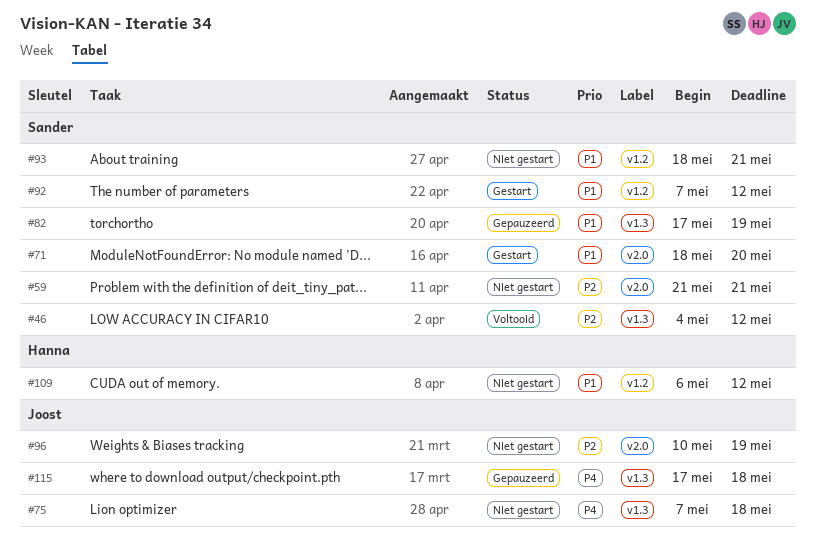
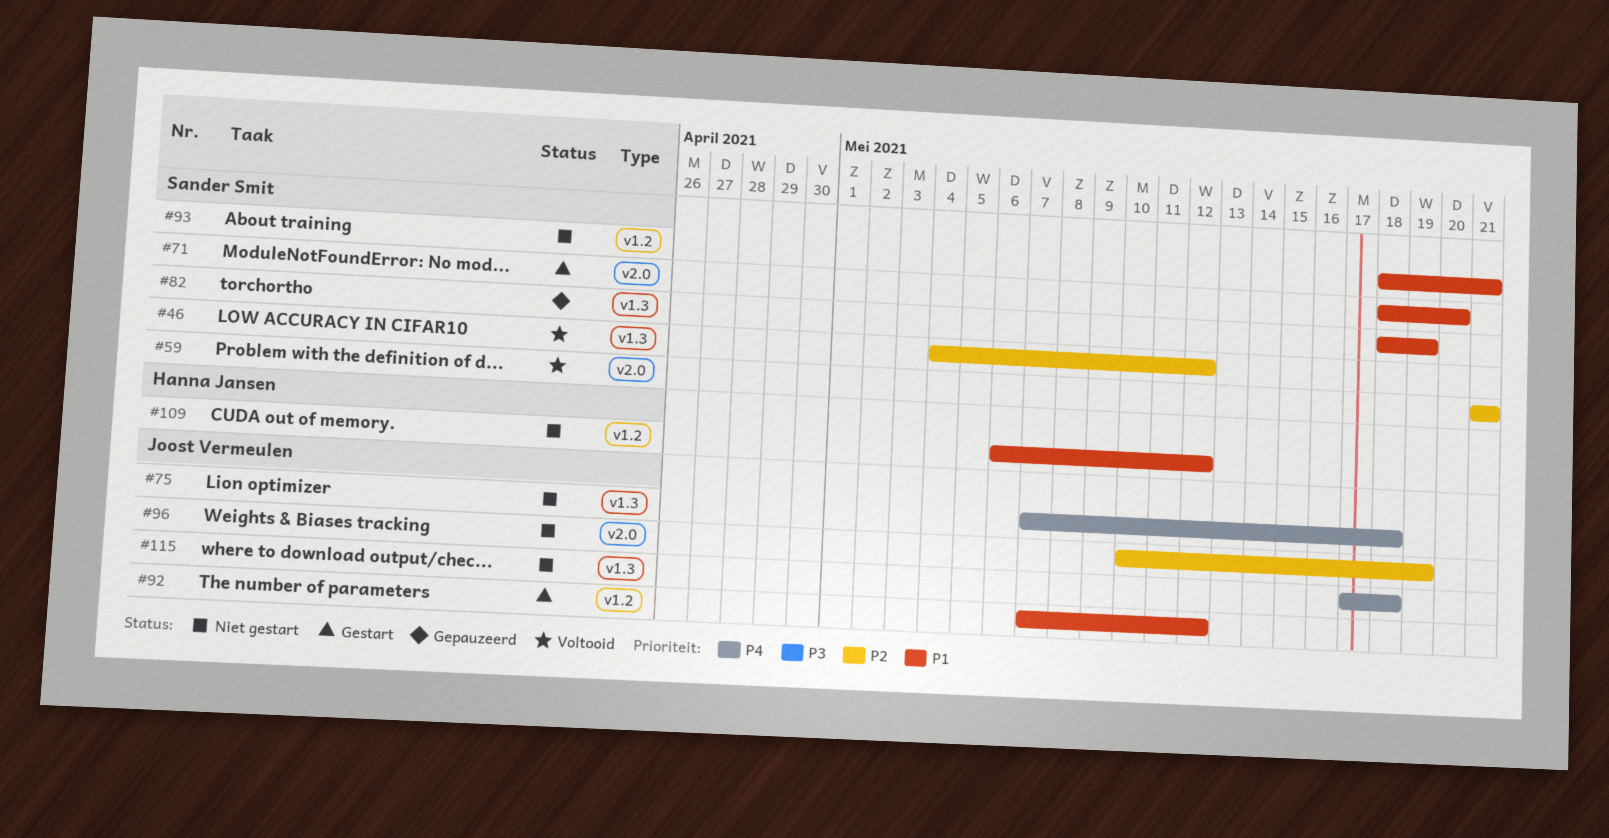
#59, status: Niet gestart -> Voltooid
#82, start: May 17 -> May 18
#92, owner: Sander Smit -> Joost Vermeulen
#115, status: Gepauzeerd -> Niet gestart

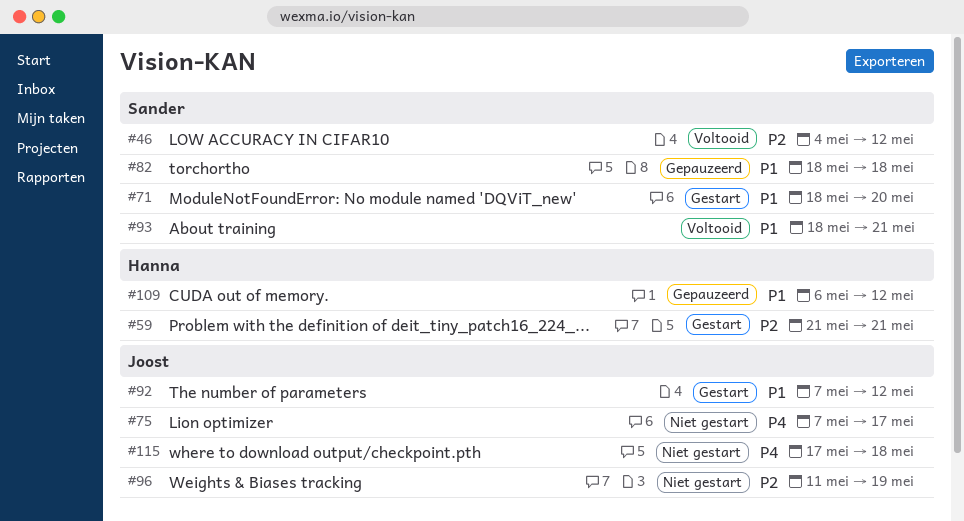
#59, status: Voltooid -> Gestart
#59, owner: Sander Smit -> Hanna Jansen
#75, due: May 18 -> May 17
#82, due: May 19 -> May 18
#93, status: Niet gestart -> Voltooid
#96, start: May 10 -> May 11
#109, status: Niet gestart -> Gepauzeerd

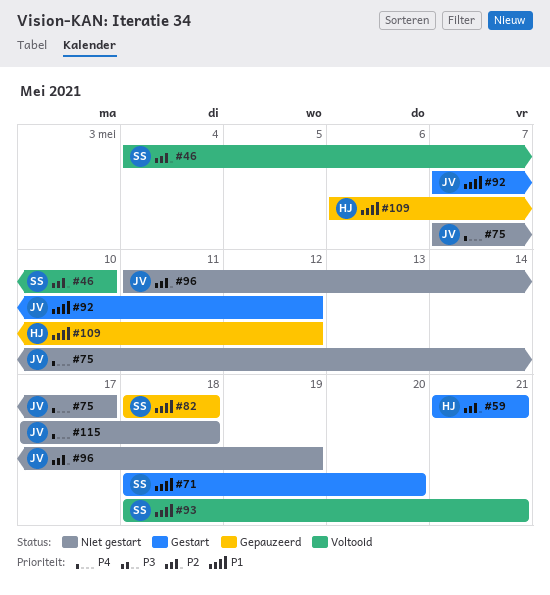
#46, due: May 12 -> May 10

